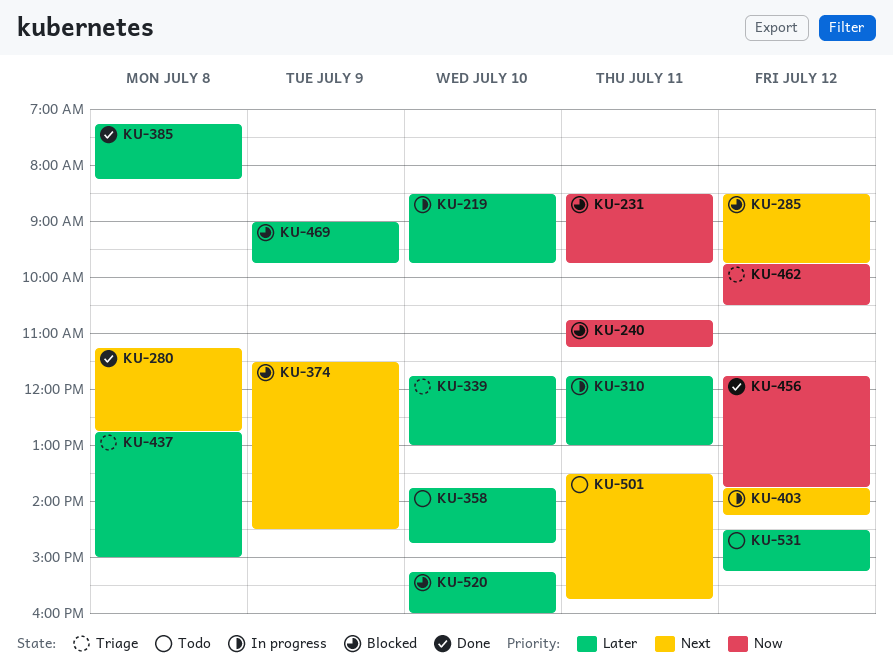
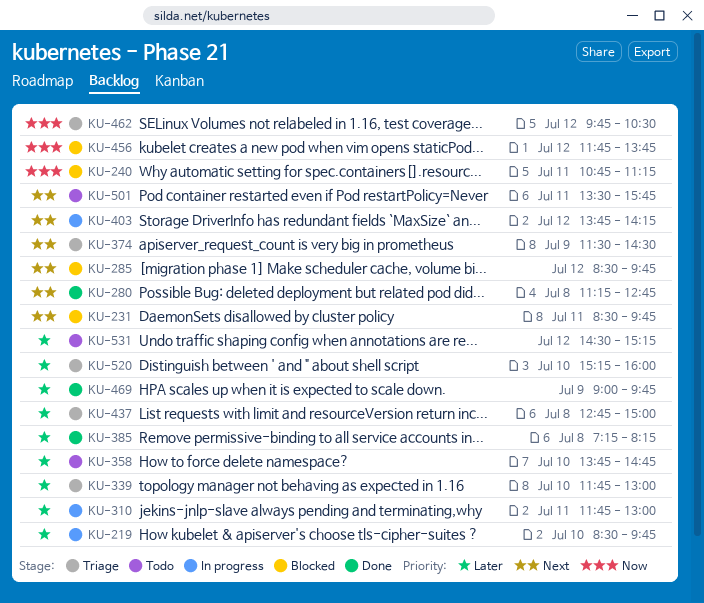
KU-231, priority: Now -> Next
KU-374, status: Blocked -> Triage
KU-456, status: Done -> Blocked
KU-469, status: Blocked -> Done
KU-520, status: Blocked -> Triage

